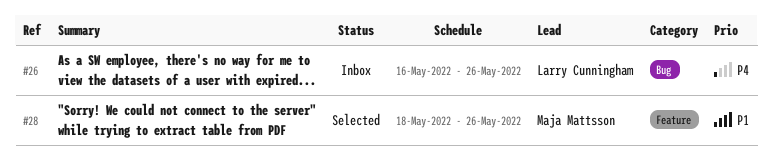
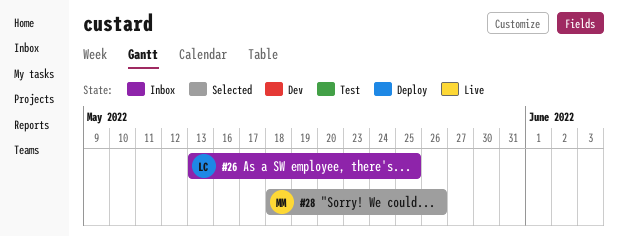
#26, start: May 16 -> May 13
#26, due: May 26 -> May 25

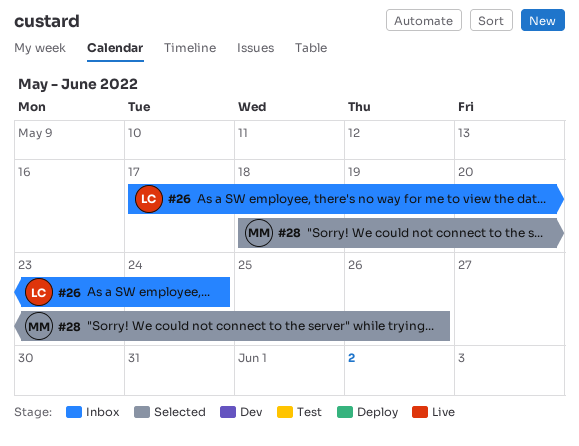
#26, start: May 13 -> May 17
#26, due: May 25 -> May 24

